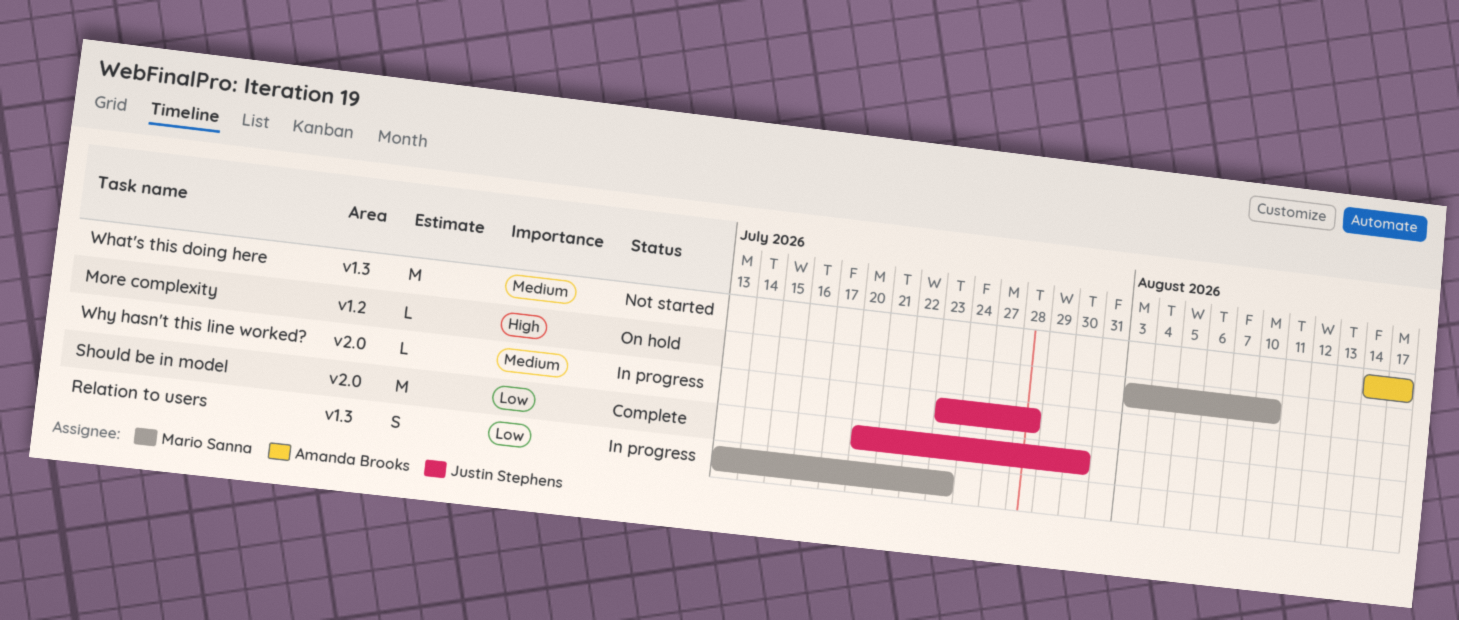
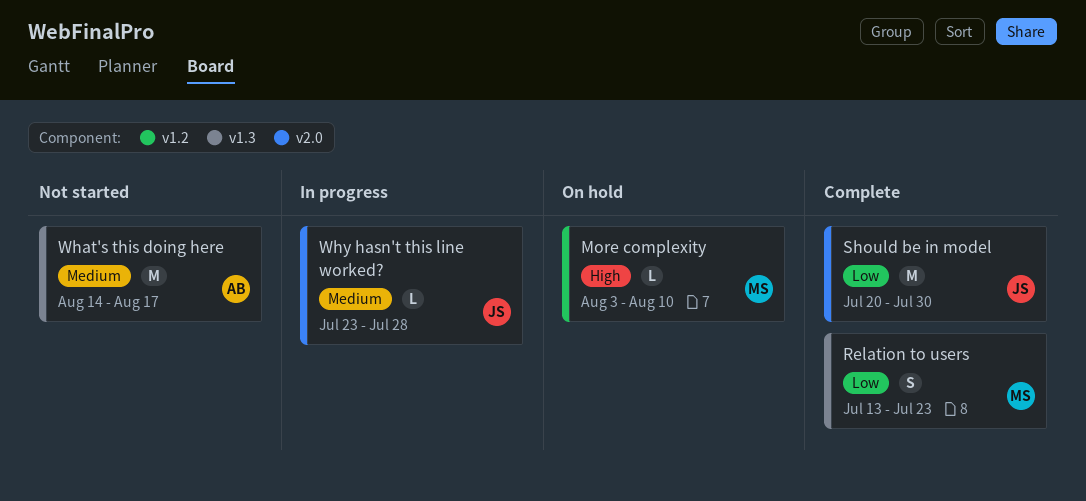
Relation to users, status: In progress -> Complete

